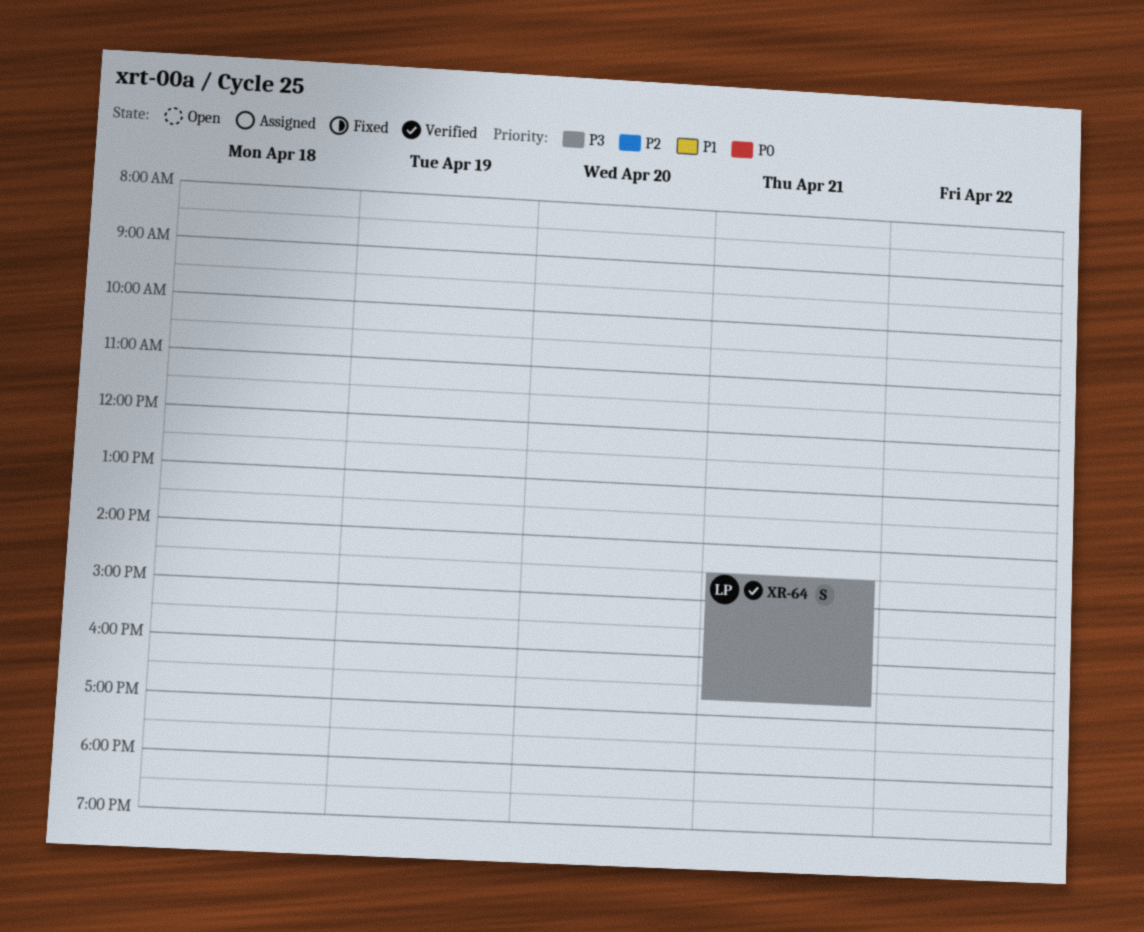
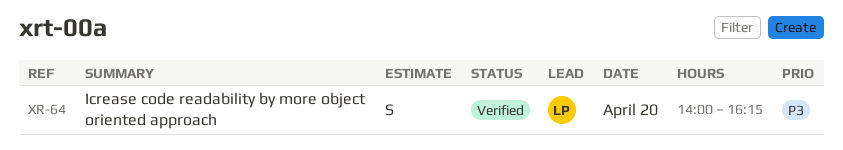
XR-64, day: Apr 21 -> Apr 20
XR-64, begins: 14:30 -> 14:00
XR-64, ends: 16:45 -> 16:15

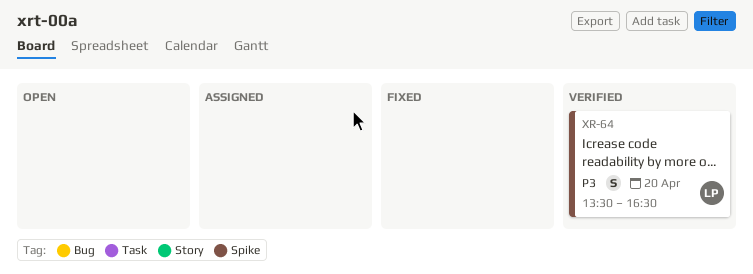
XR-64, begins: 14:00 -> 13:30
XR-64, ends: 16:15 -> 16:30

